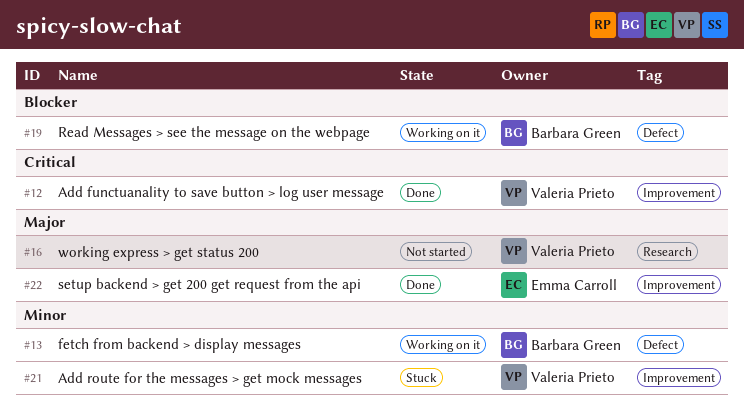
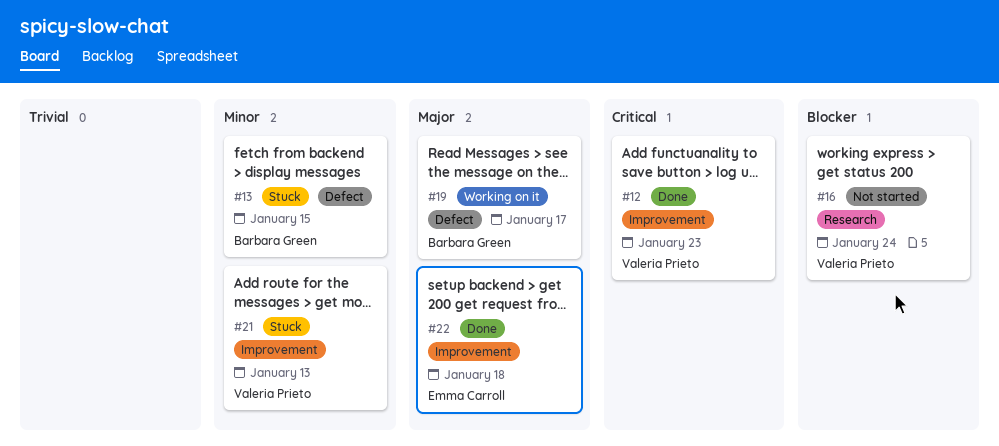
#13, status: Working on it -> Stuck
#16, priority: Major -> Blocker
#19, priority: Blocker -> Major

